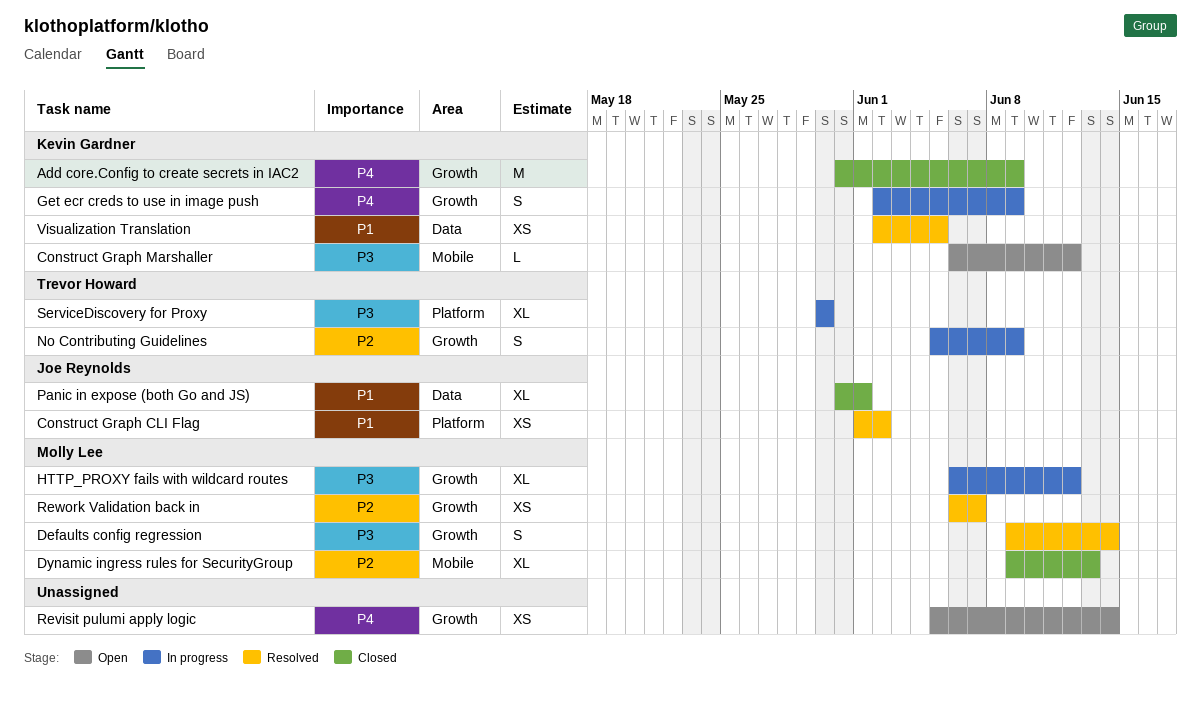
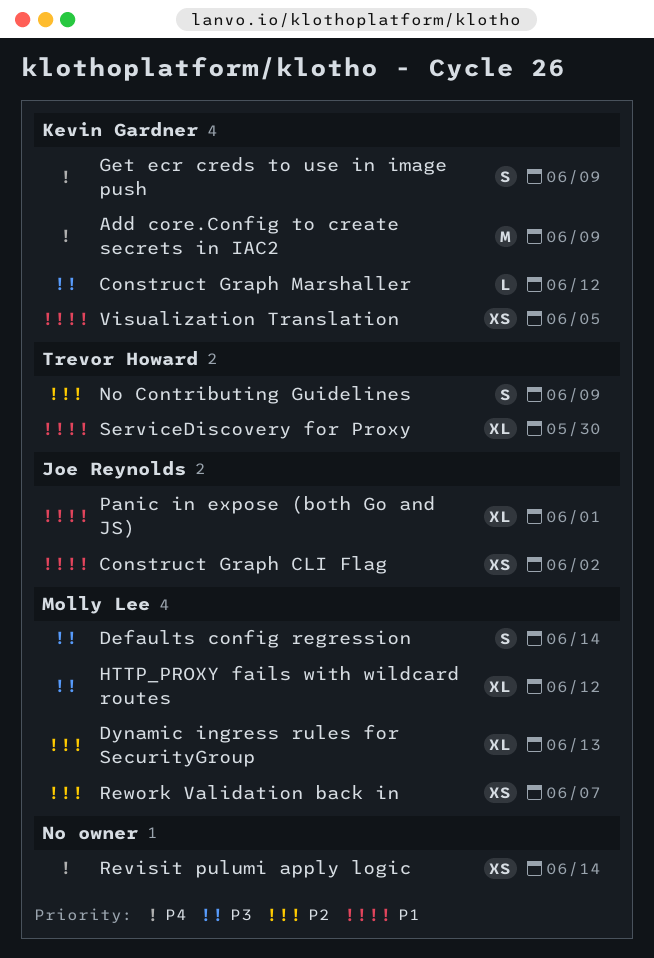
ServiceDiscovery for Proxy, priority: P3 -> P1

